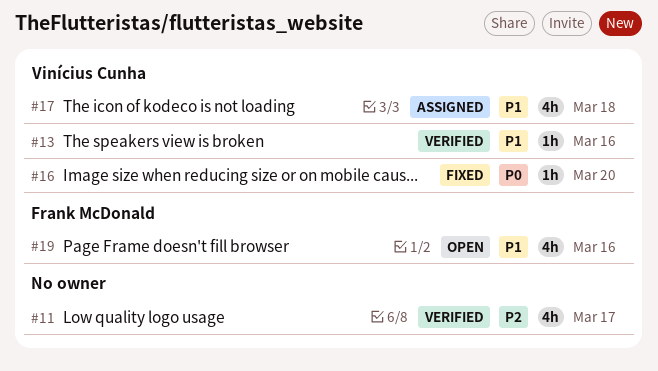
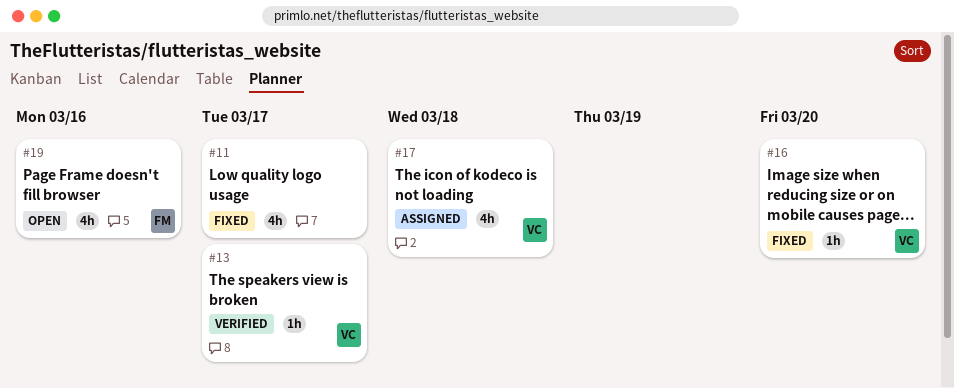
#11, status: Verified -> Fixed
#13, due: Mar 16 -> Mar 17

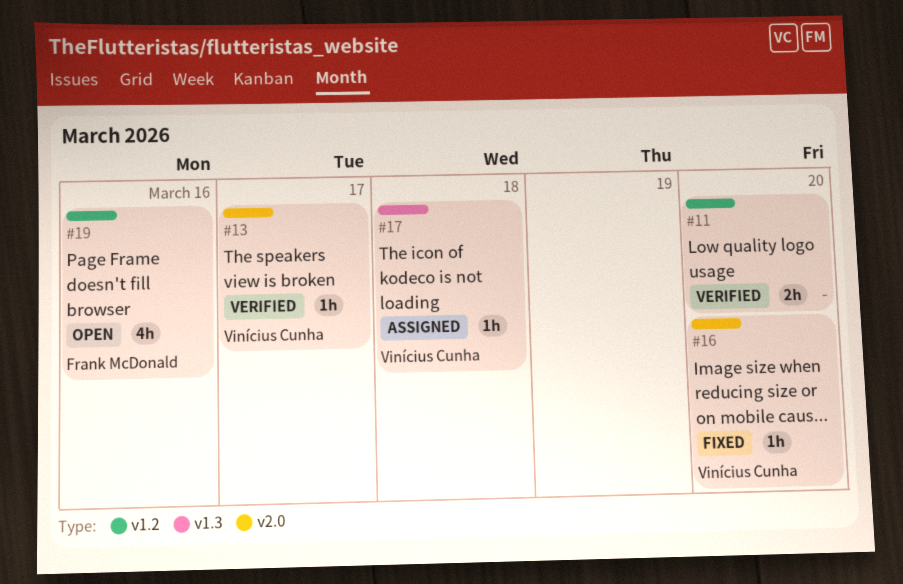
#11, status: Fixed -> Verified
#11, estimate: 4h -> 2h
#11, due: Mar 17 -> Mar 20
#17, estimate: 4h -> 1h

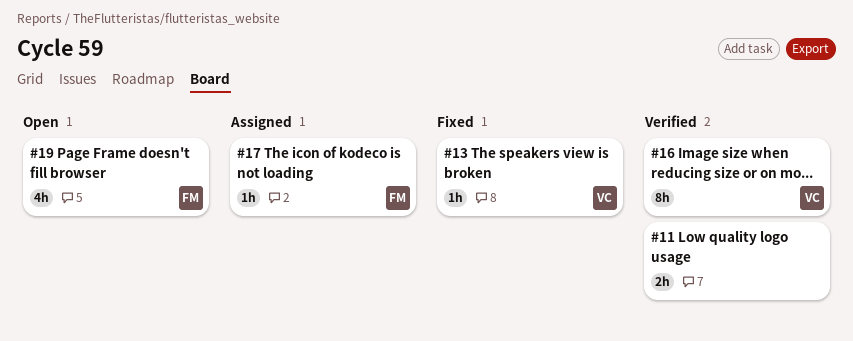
#13, status: Verified -> Fixed
#16, status: Fixed -> Verified
#16, estimate: 1h -> 8h
#17, owner: Vinícius Cunha -> Frank McDonald

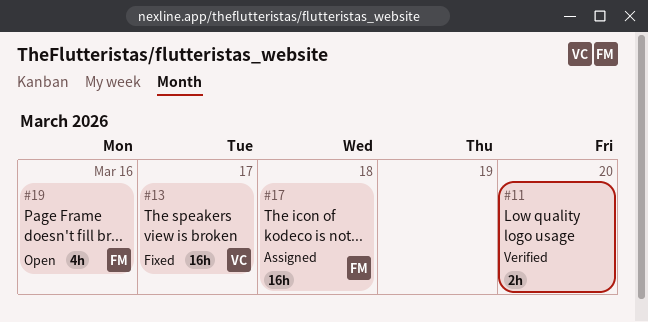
#13, estimate: 1h -> 16h
#16: present -> none
#17, estimate: 1h -> 16h

